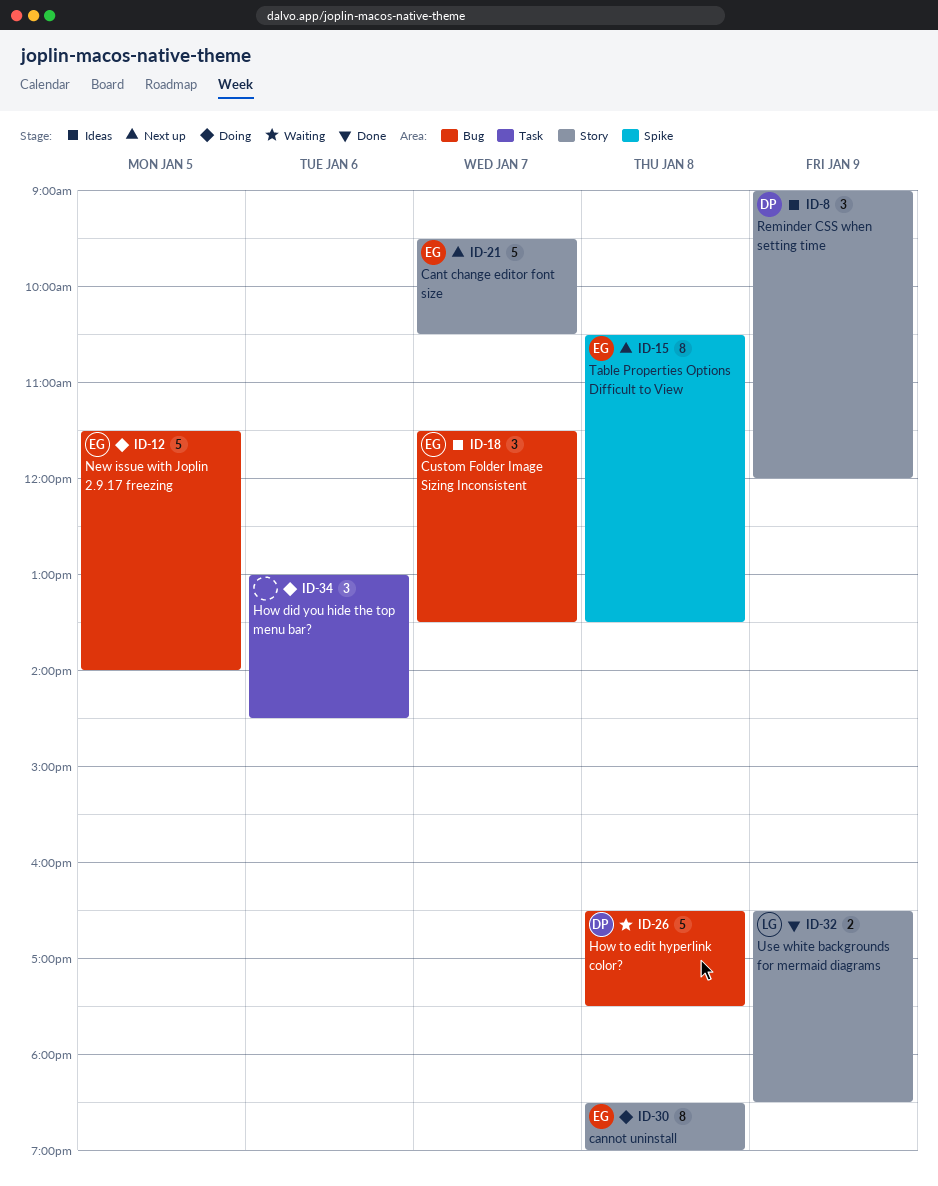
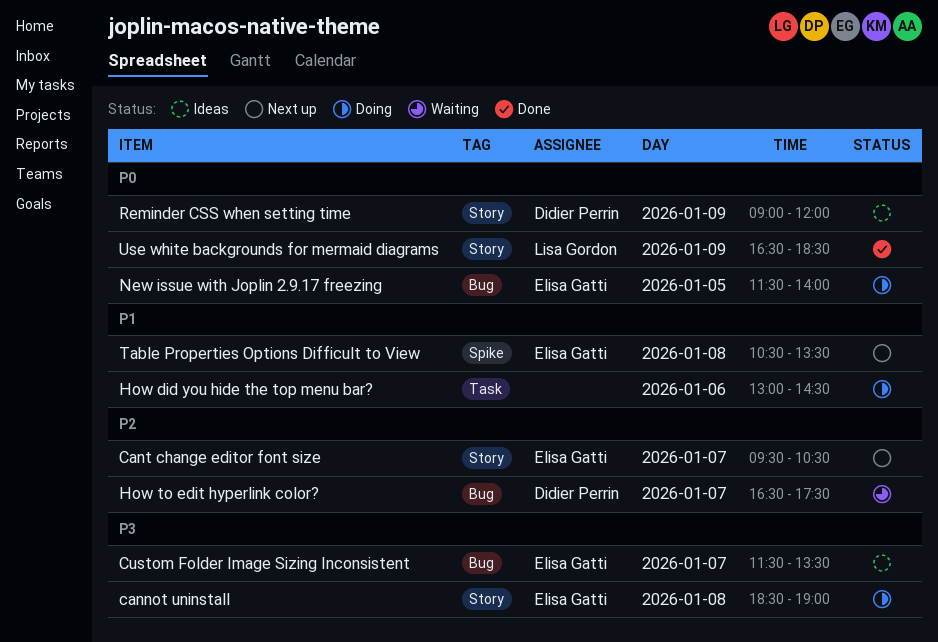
How to edit hyperlink color?, day: Jan 8 -> Jan 7

